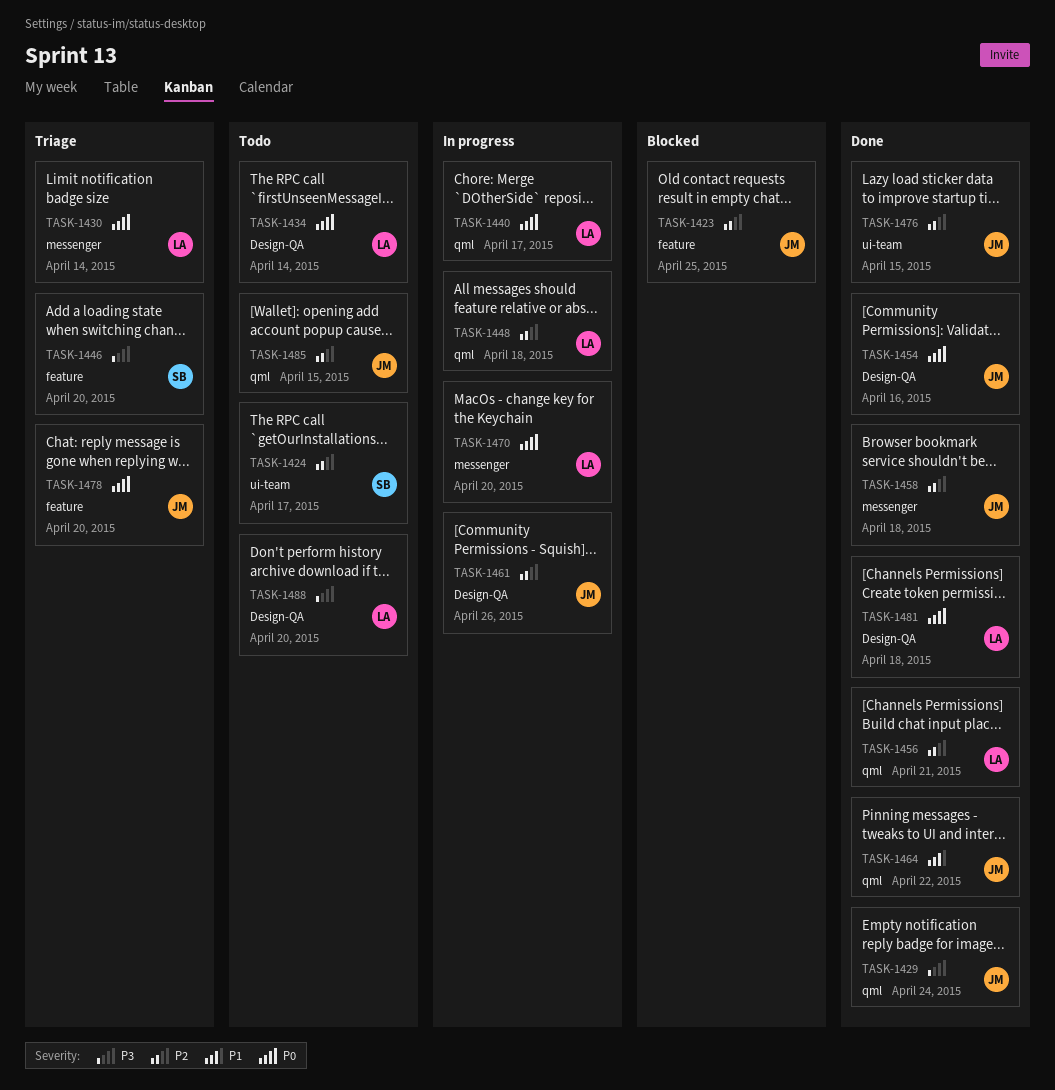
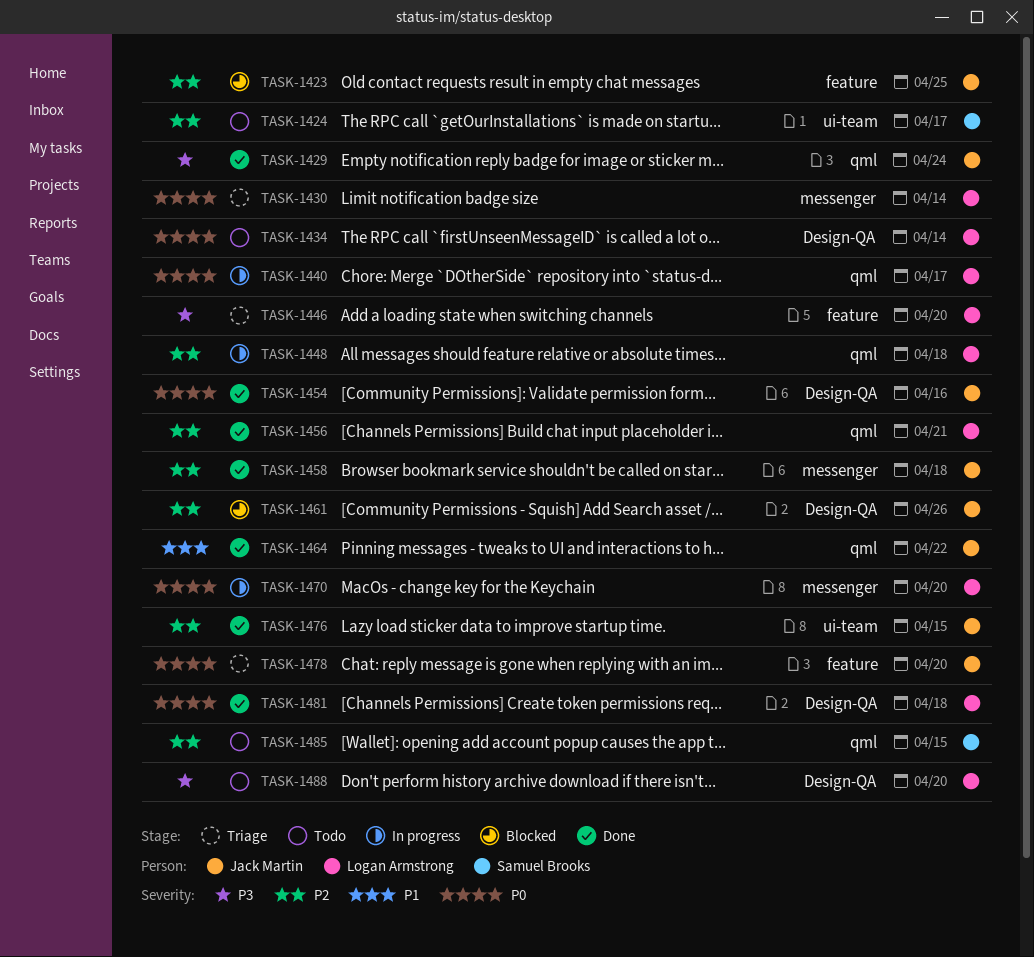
TASK-1446, owner: Samuel Brooks -> Logan Armstrong
TASK-1461, status: In progress -> Blocked
TASK-1485, owner: Jack Martin -> Samuel Brooks

